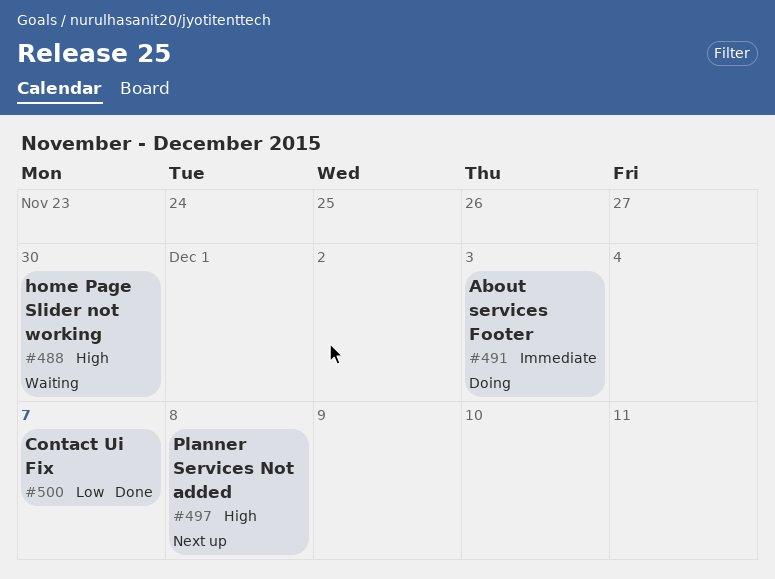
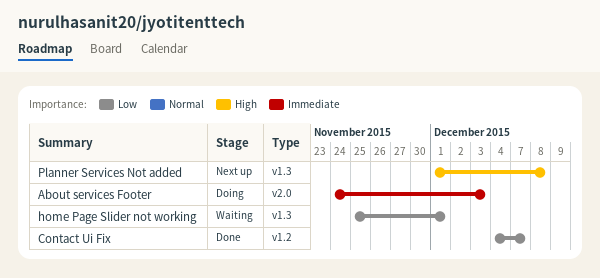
home Page Slider not working, priority: High -> Low
home Page Slider not working, due: Nov 30 -> Dec 1

